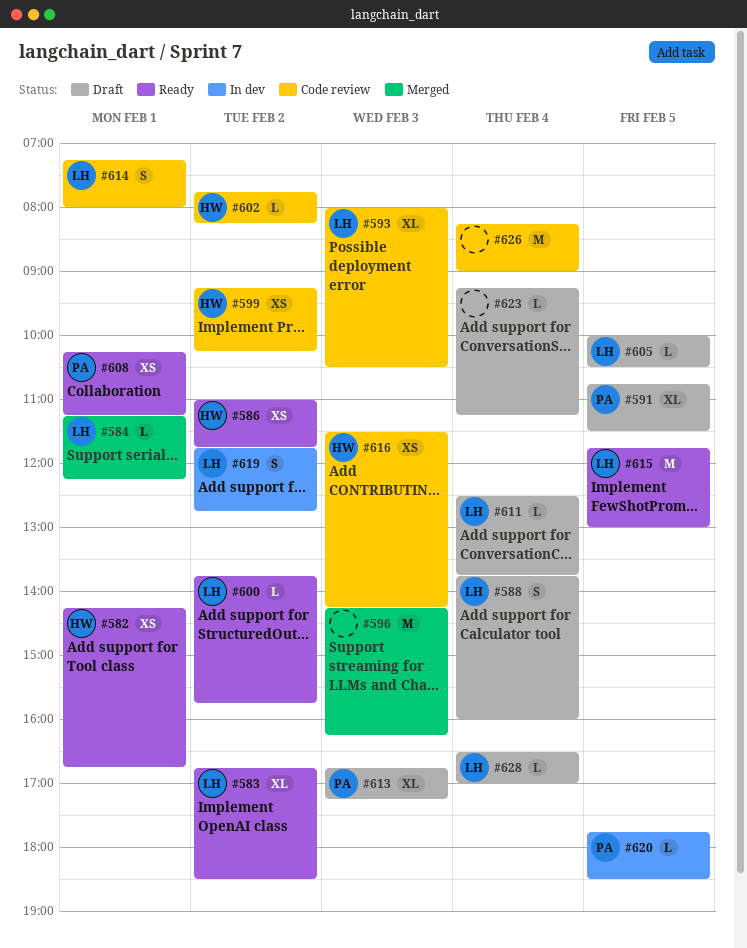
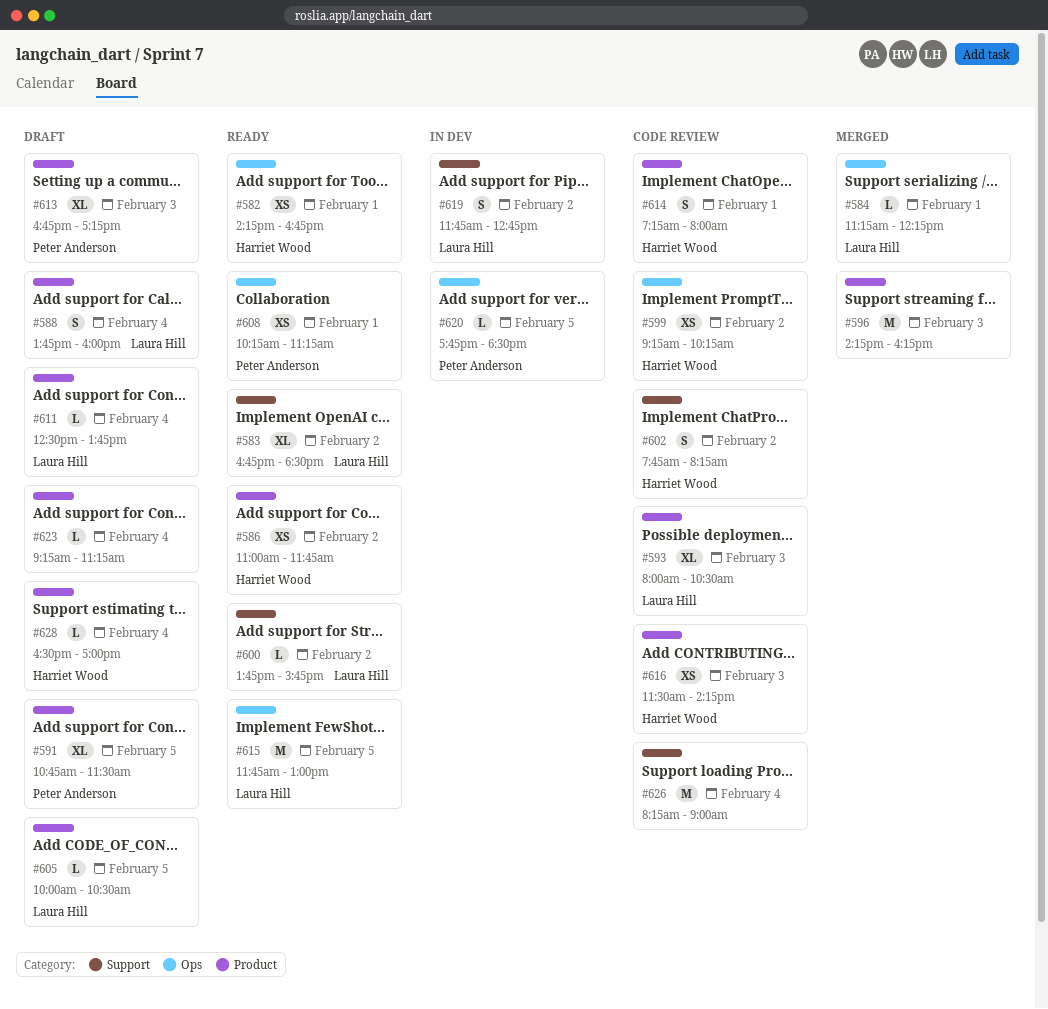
#602, estimate: L -> S
#614, owner: Laura Hill -> Harriet Wood
#628, owner: Laura Hill -> Harriet Wood

